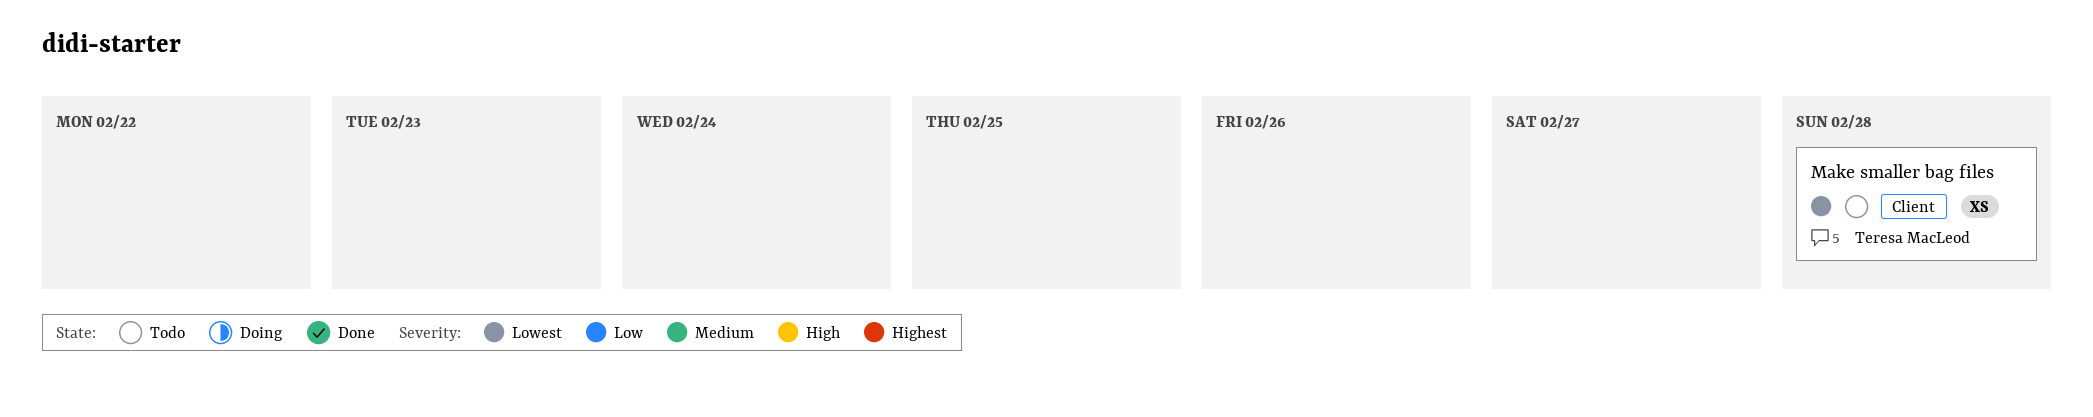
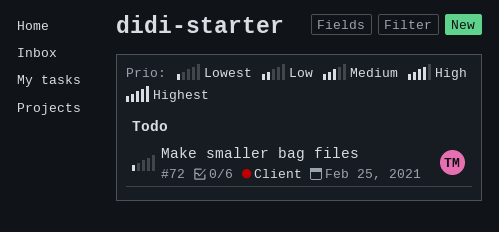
Make smaller bag files, due: Feb 28 -> Feb 25

